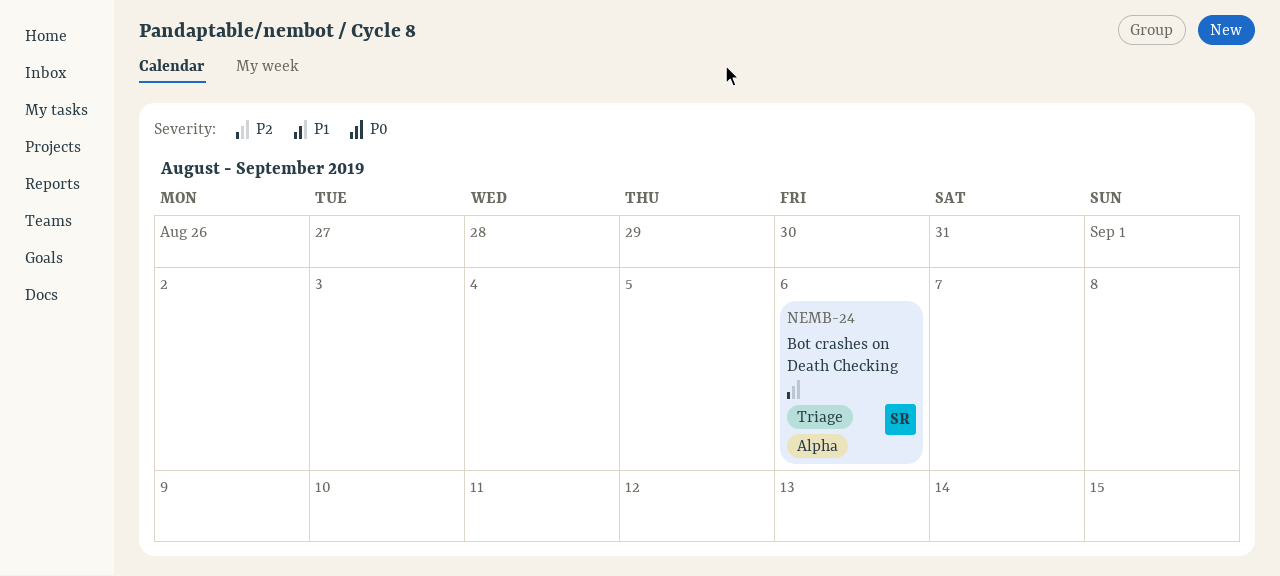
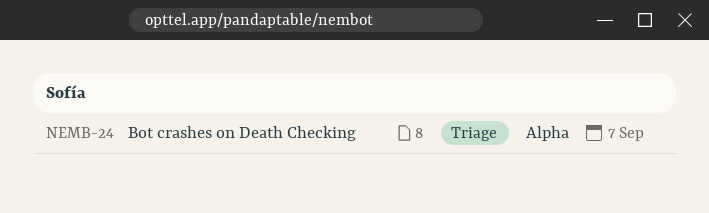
NEMB-24, due: Sep 6 -> Sep 7

